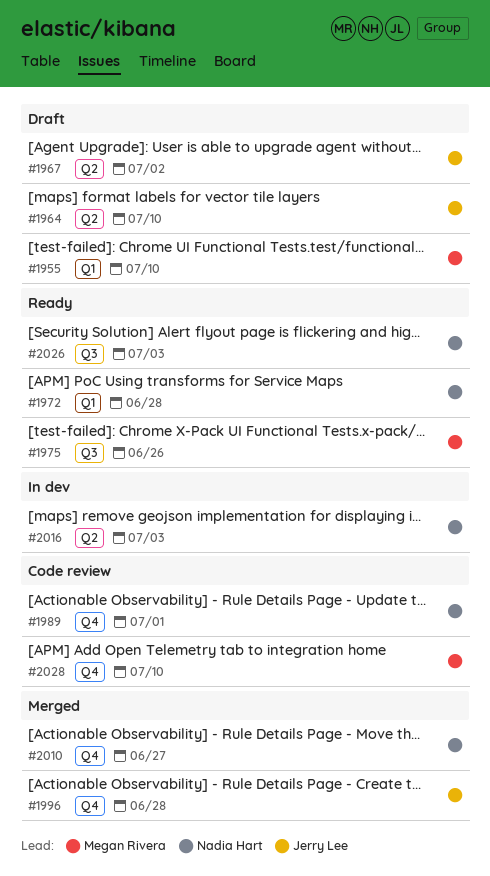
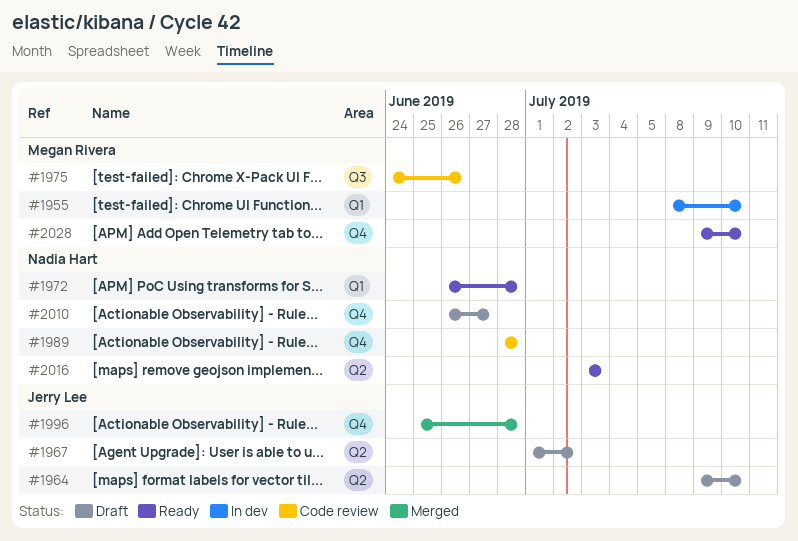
#1955, status: Draft -> In dev
#1975, status: Ready -> Code review
#1989, due: Jul 1 -> Jun 28
#2010, status: Merged -> Draft
#2016, status: In dev -> Ready
#2026: present -> none
#2028, status: Code review -> Ready

